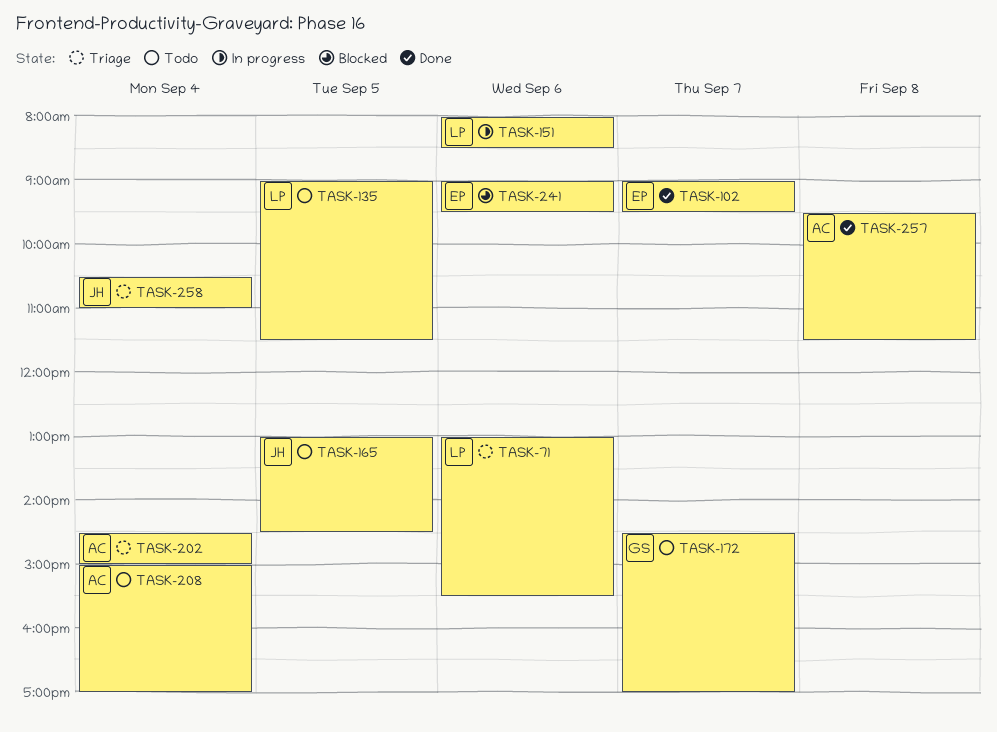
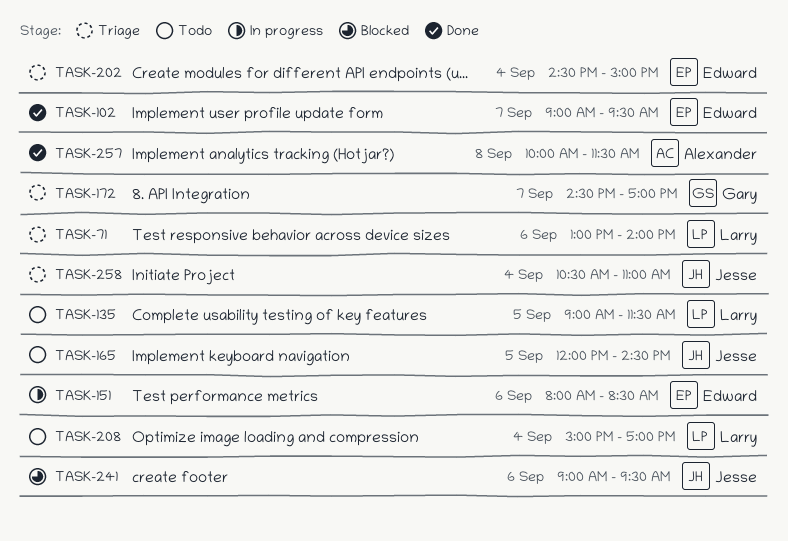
TASK-71, ends: 15:30 -> 14:00
TASK-151, owner: Larry -> Edward
TASK-165, begins: 13:00 -> 12:00
TASK-172, status: Todo -> Triage
TASK-202, owner: Alexander -> Edward
TASK-208, owner: Alexander -> Larry
TASK-241, owner: Edward -> Jesse
TASK-257, begins: 09:30 -> 10:00

